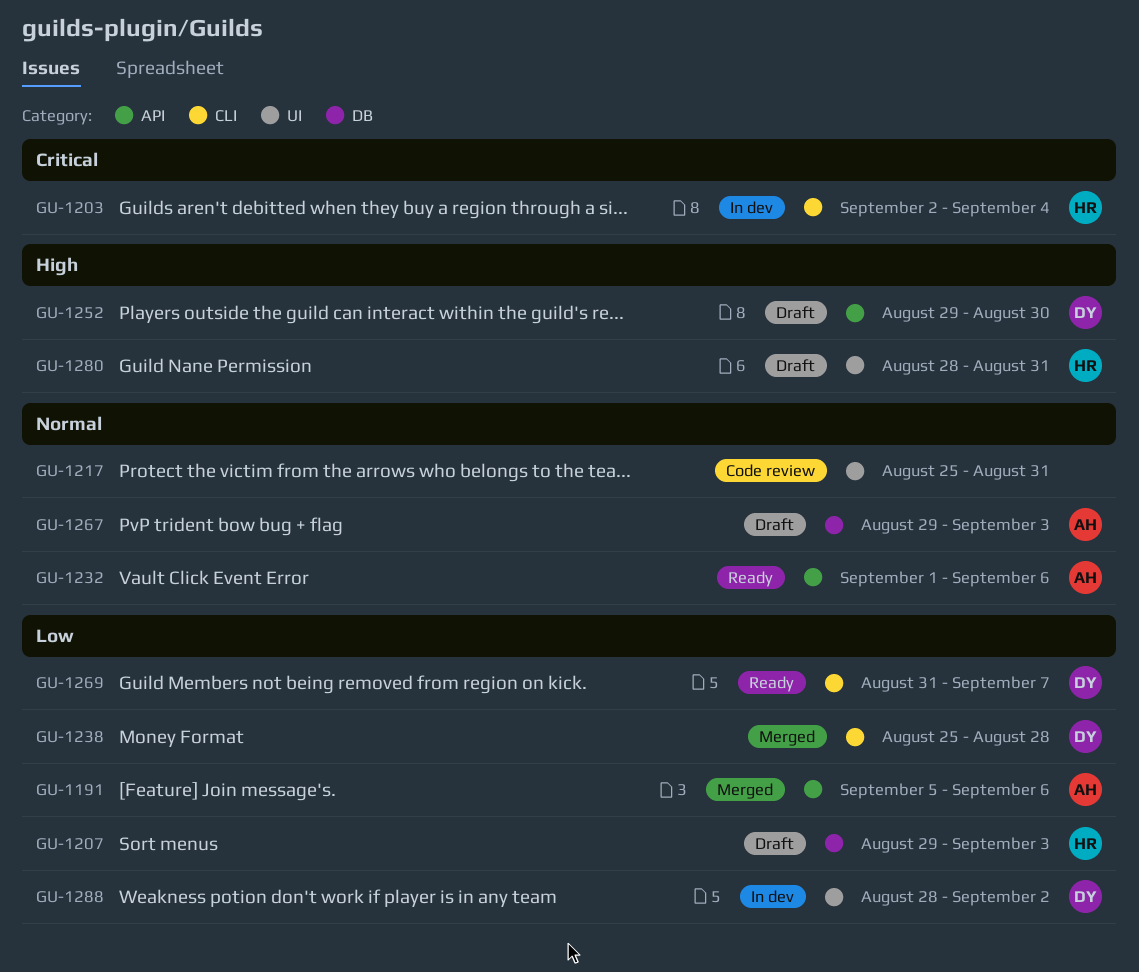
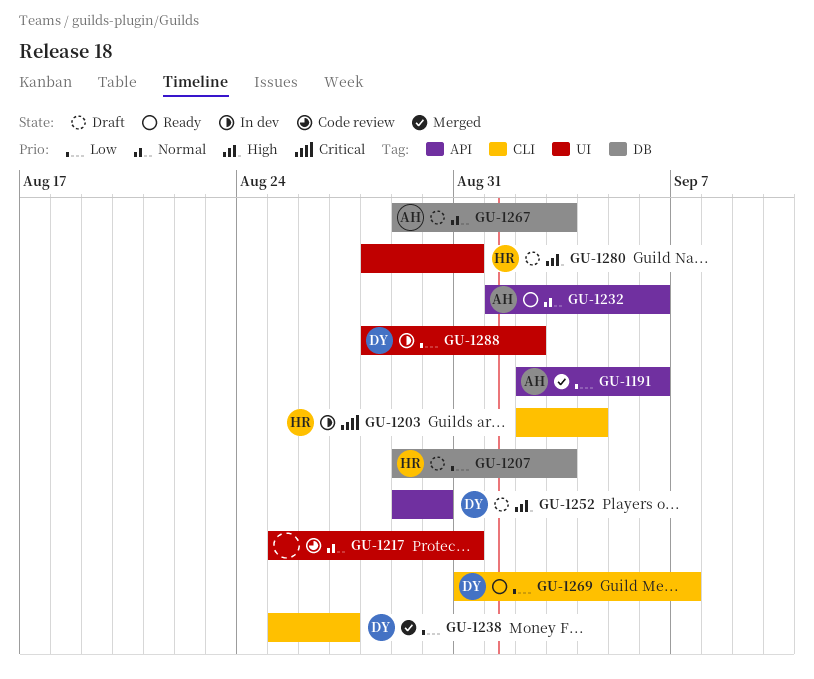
GU-1191, start: Sep 5 -> Sep 2
GU-1238, due: Aug 28 -> Aug 27

